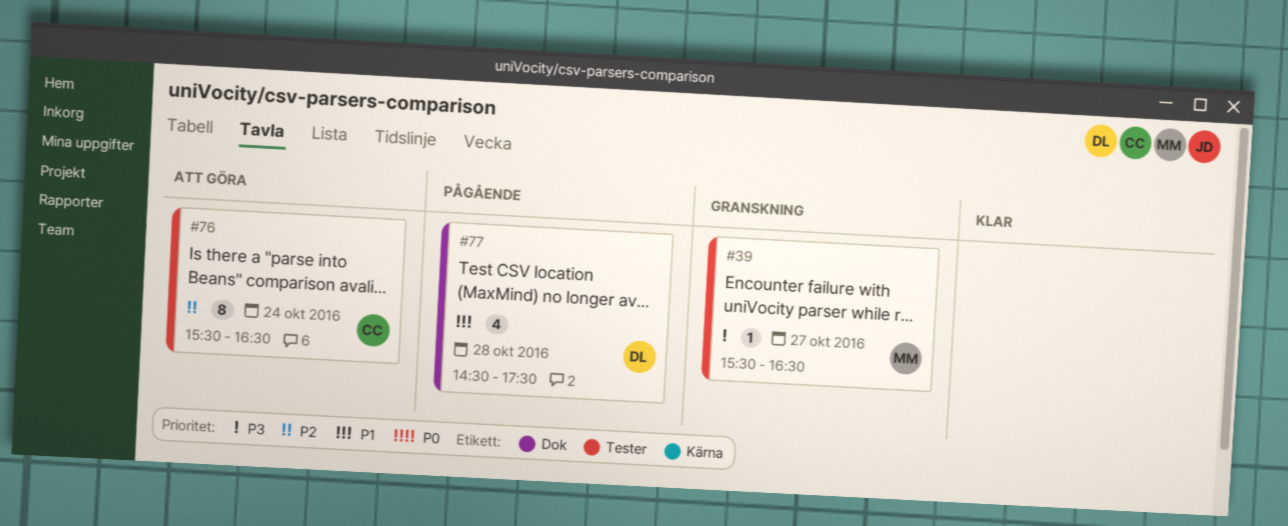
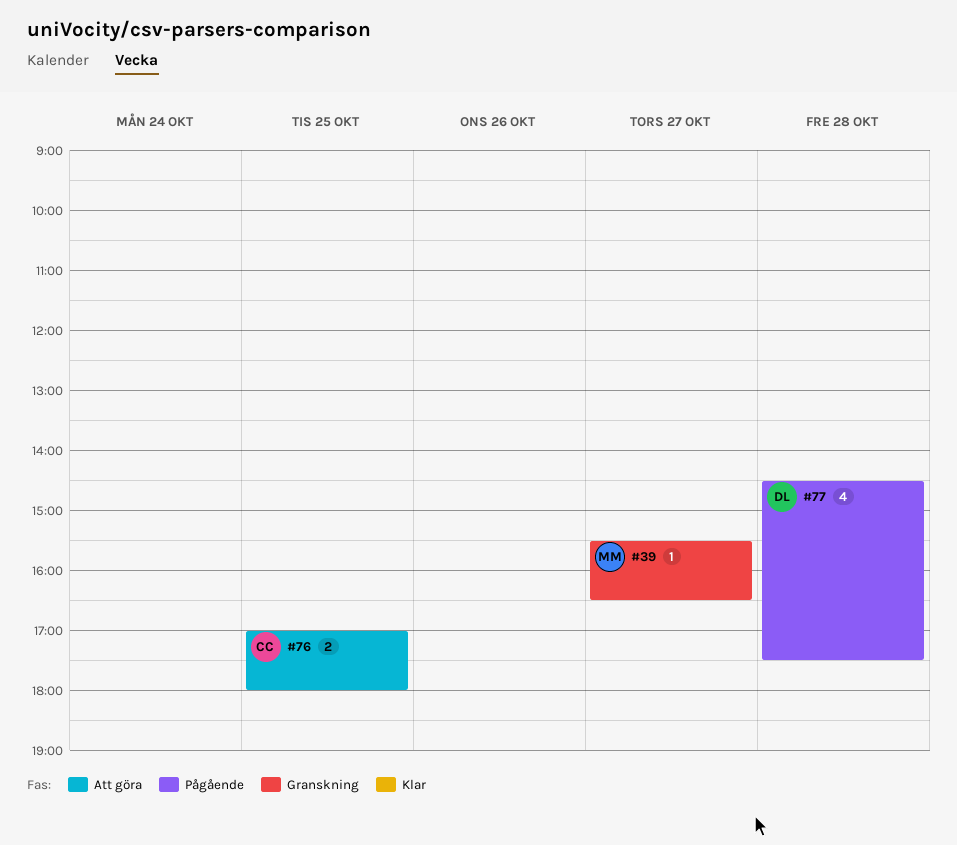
#76, estimate: 8 -> 2
#76, day: Oct 24 -> Oct 25
#76, begins: 15:30 -> 17:00
#76, ends: 16:30 -> 18:00

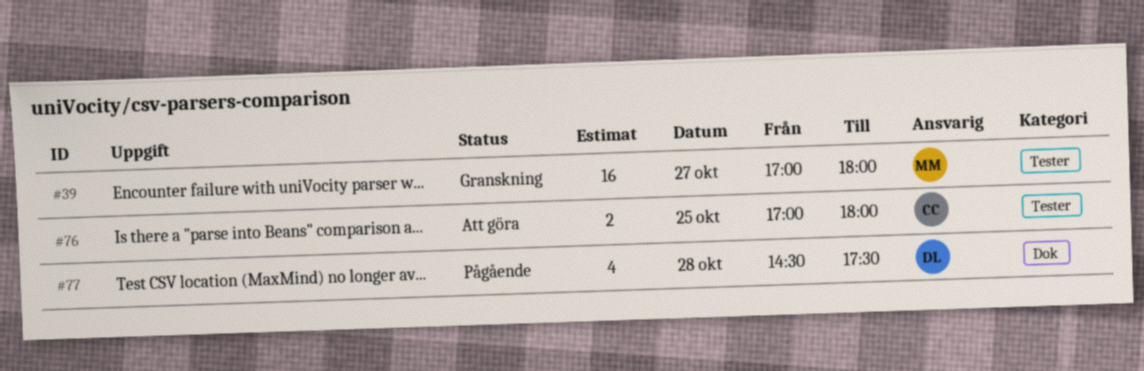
#39, estimate: 1 -> 16
#39, begins: 15:30 -> 17:00
#39, ends: 16:30 -> 18:00

